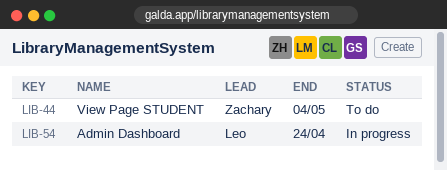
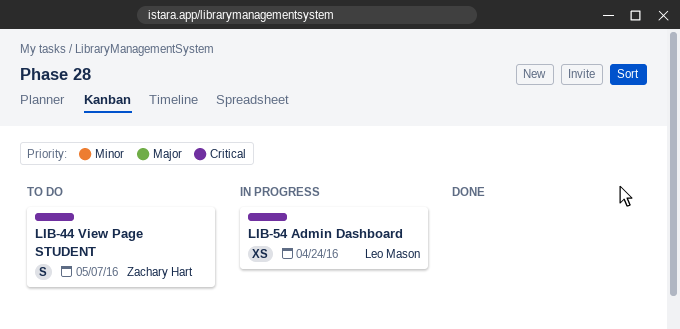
LIB-44, due: May 4 -> May 7

